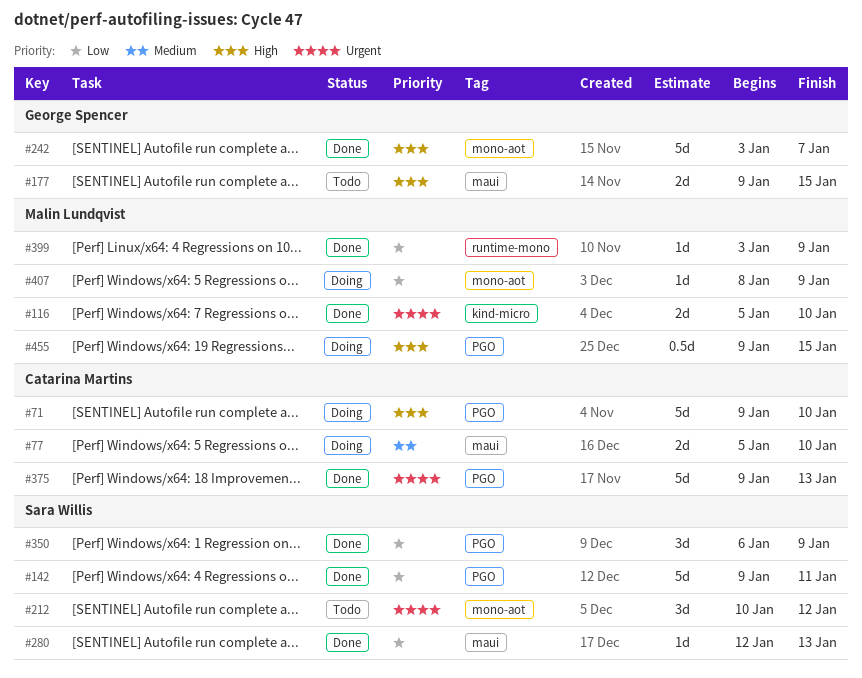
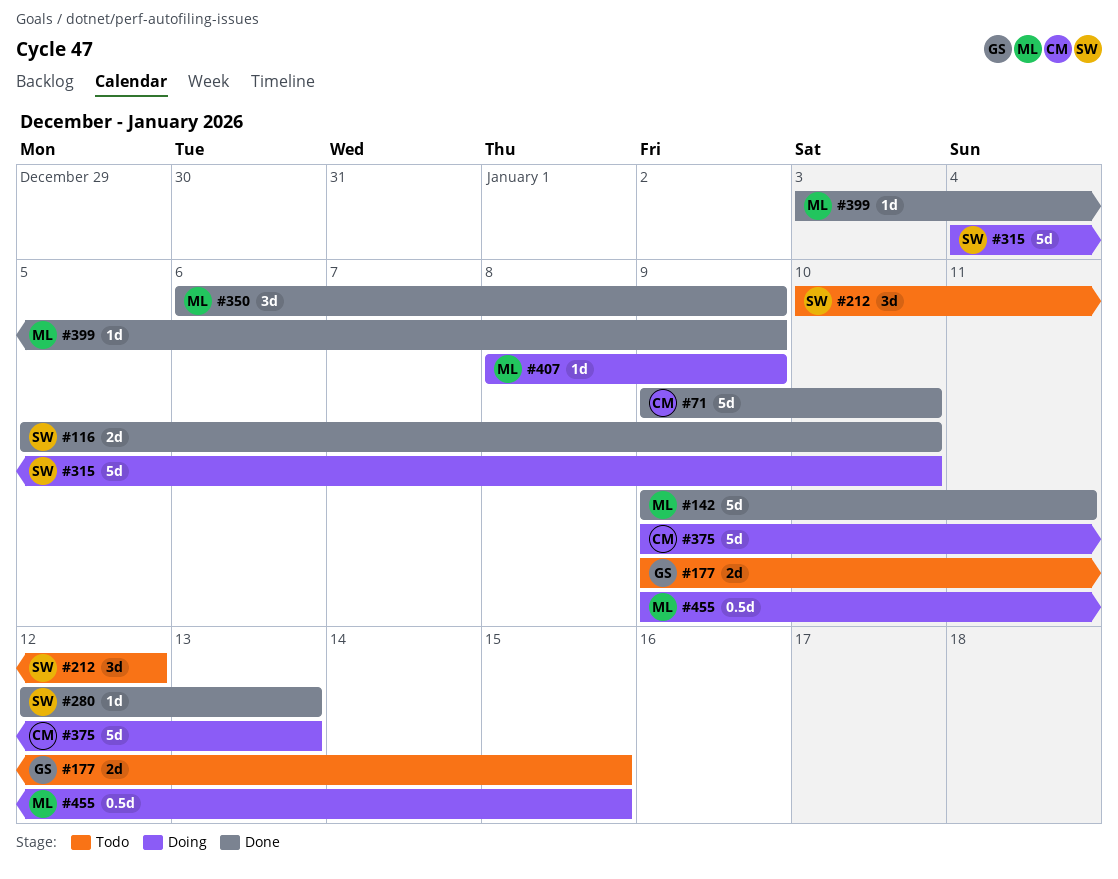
#71, status: Doing -> Done
#77: present -> none
#116, owner: Malin Lundqvist -> Sara Willis
#142, owner: Sara Willis -> Malin Lundqvist
#242: present -> none
#315: none -> present
#350, owner: Sara Willis -> Malin Lundqvist
#375, status: Done -> Doing

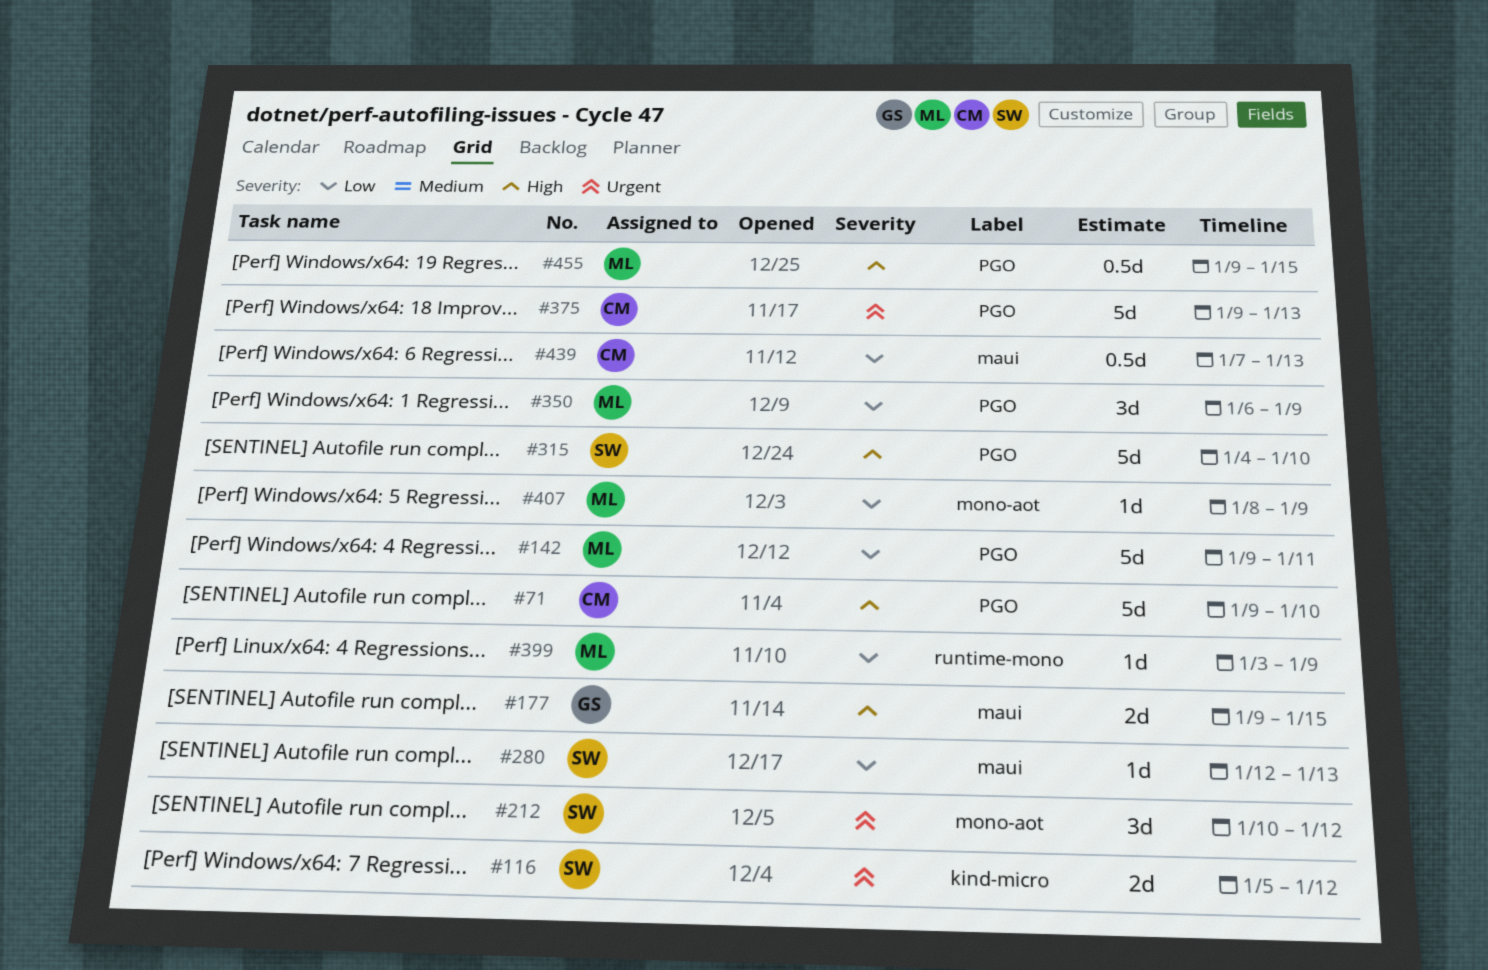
#116, due: Jan 10 -> Jan 12
#439: none -> present

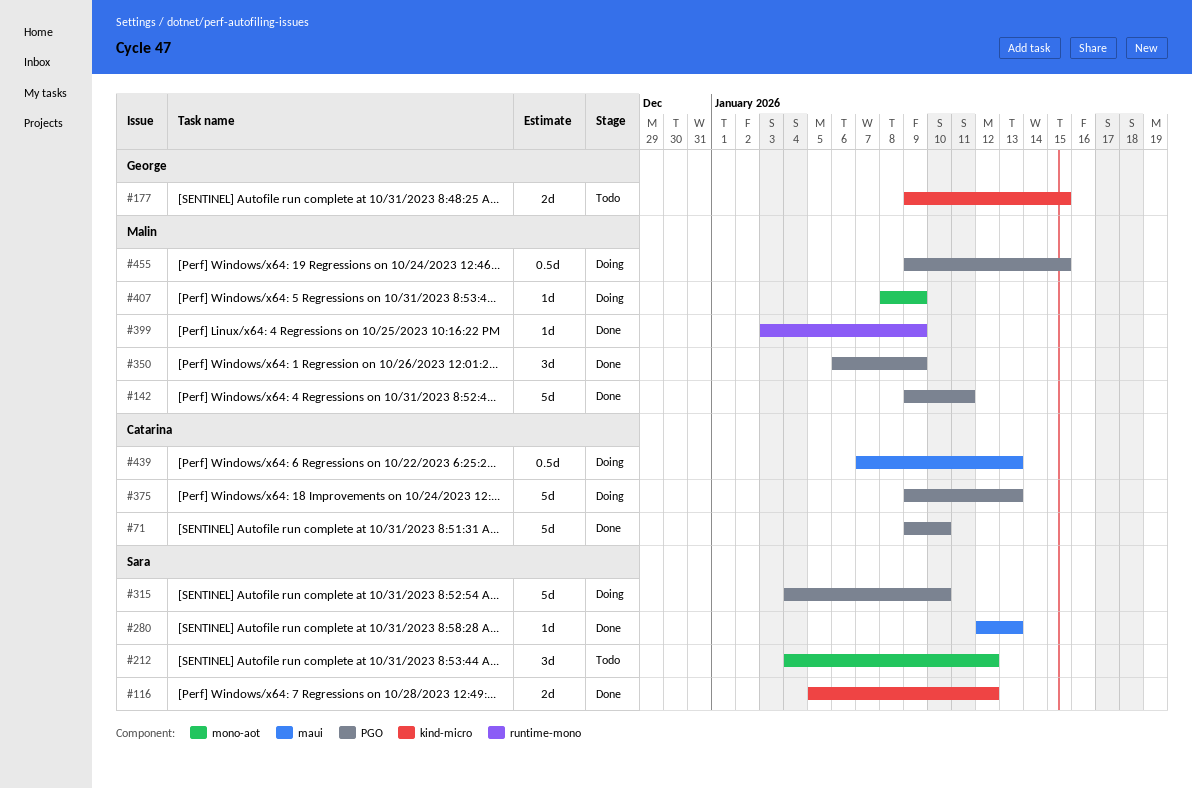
#177, label: maui -> kind-micro
#212, start: Jan 10 -> Jan 4

